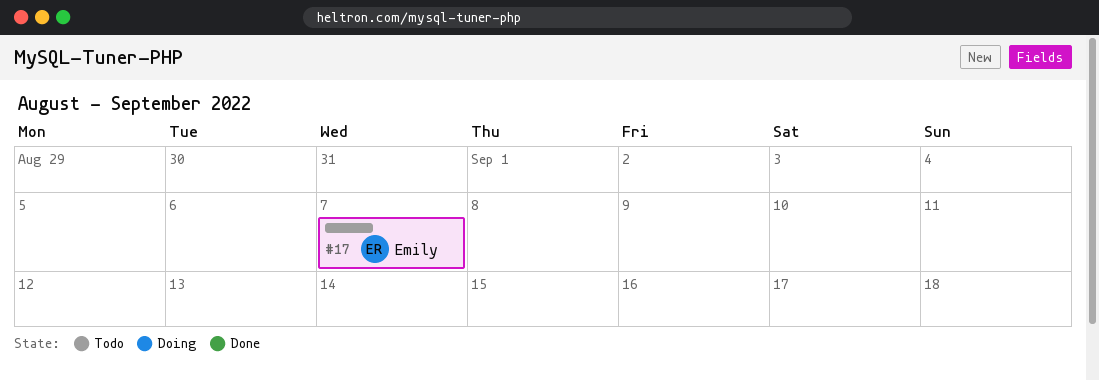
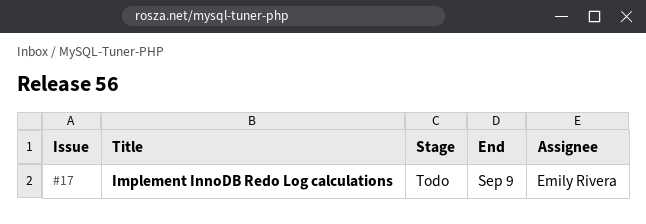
#17, due: Sep 7 -> Sep 9

